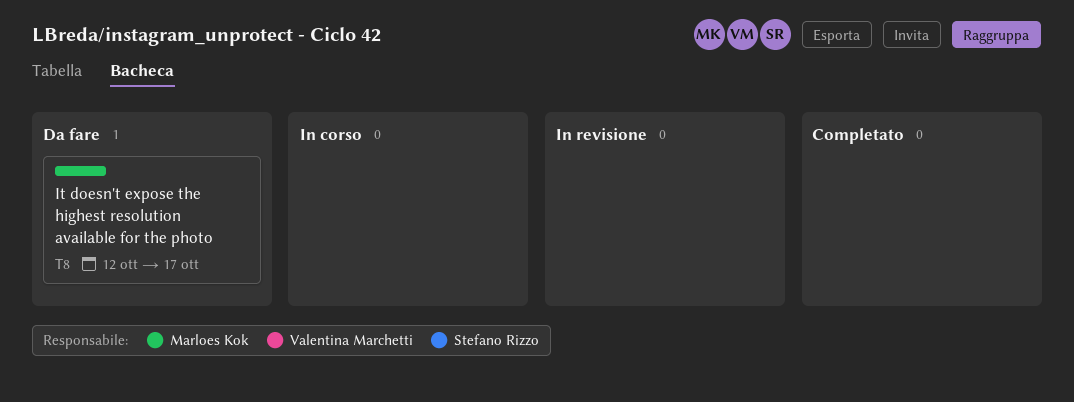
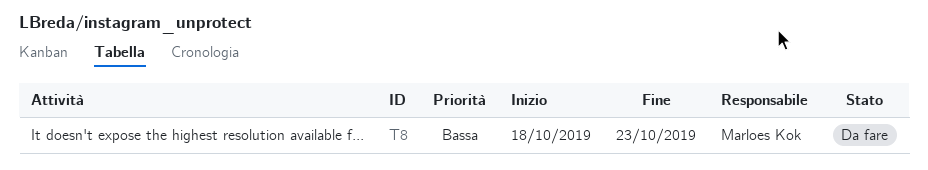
T8, start: Oct 12 -> Oct 18
T8, due: Oct 17 -> Oct 23

